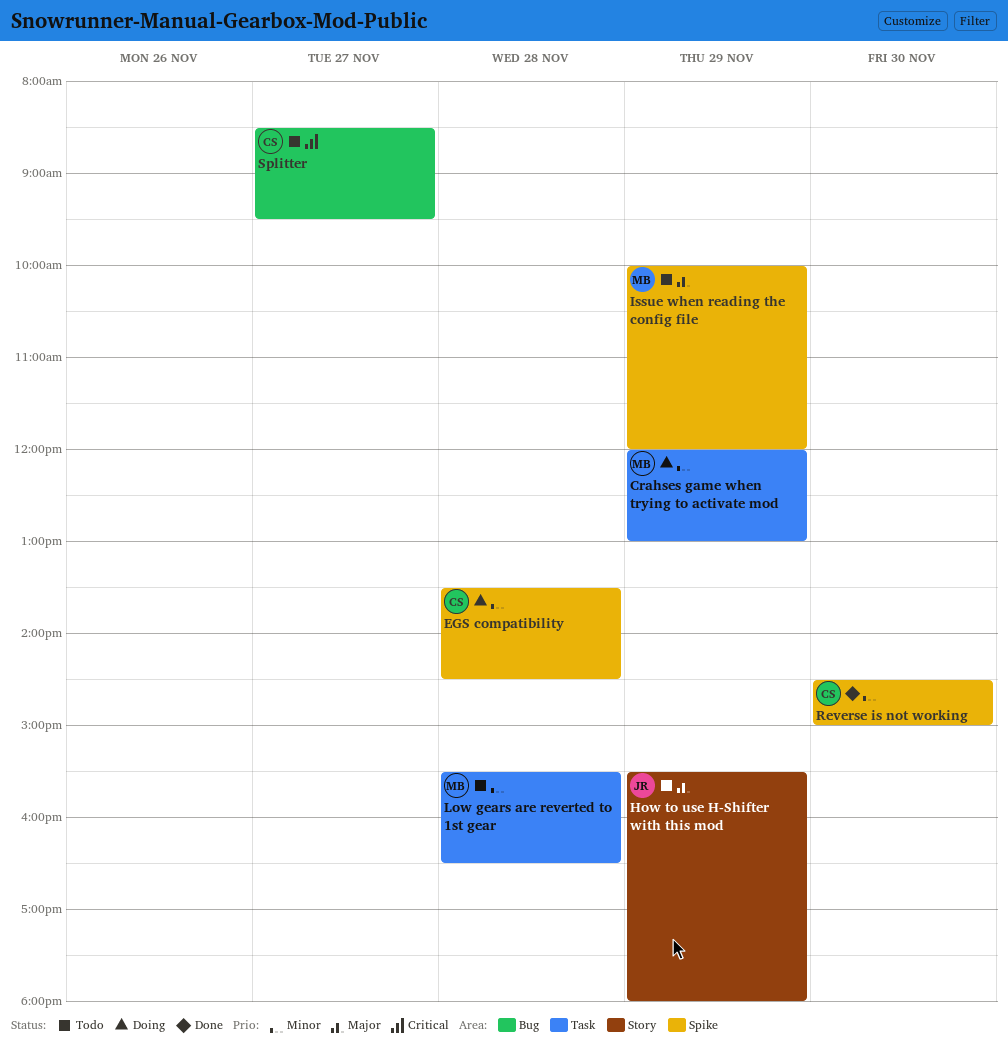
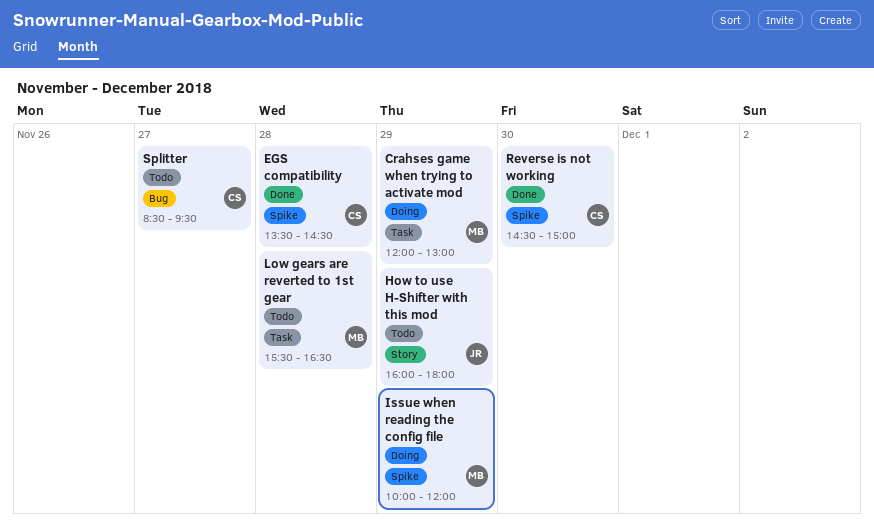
EGS compatibility, status: Doing -> Done
How to use H-Shifter with this mod, begins: 15:30 -> 16:00
Issue when reading the config file, status: Todo -> Doing

